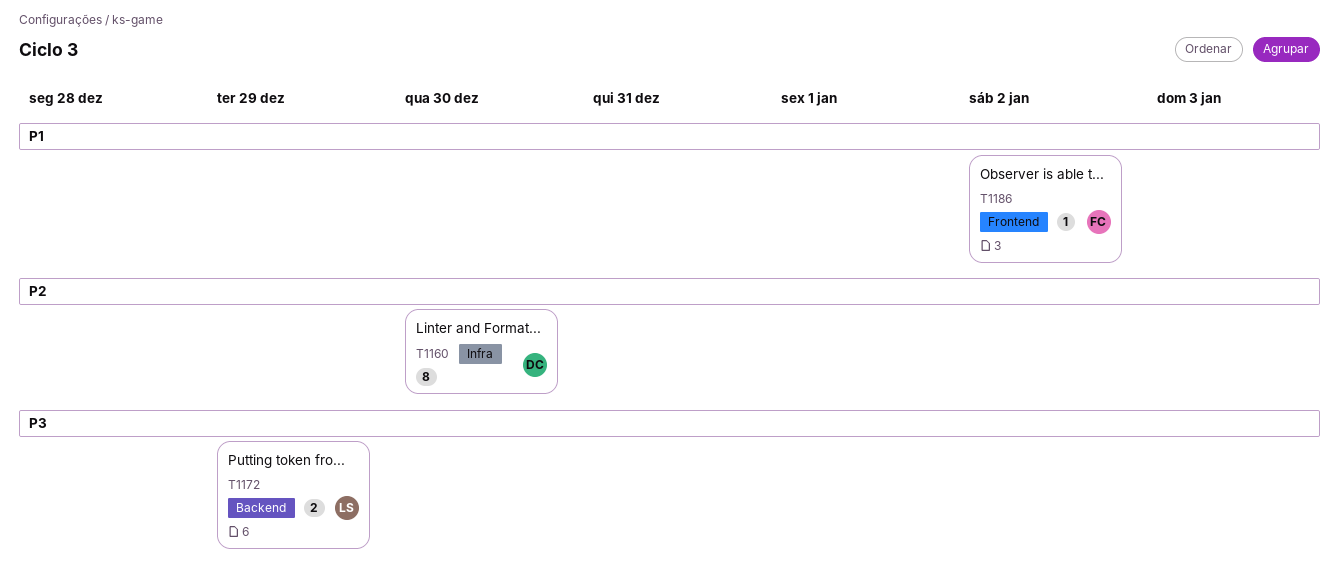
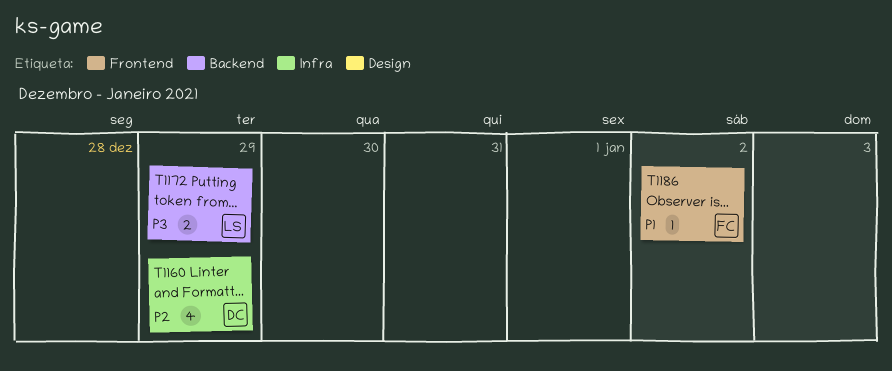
T1160, estimate: 8 -> 4
T1160, due: Dec 30 -> Dec 29

